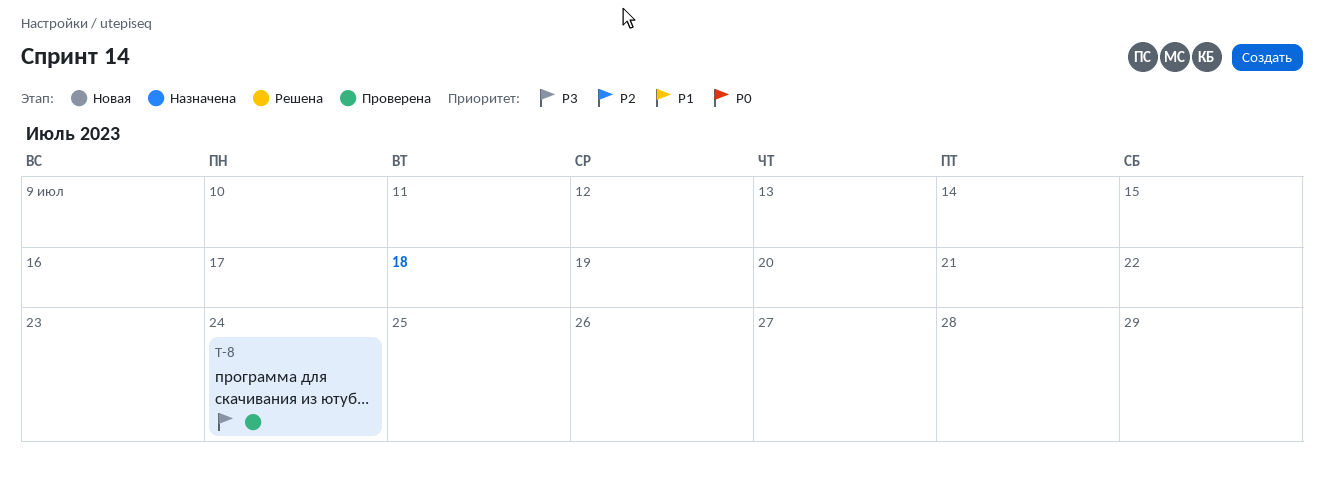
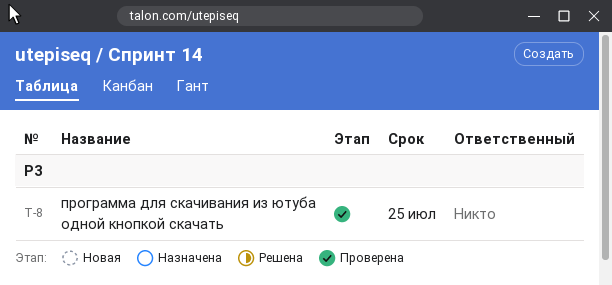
T-8, due: Jul 24 -> Jul 25

